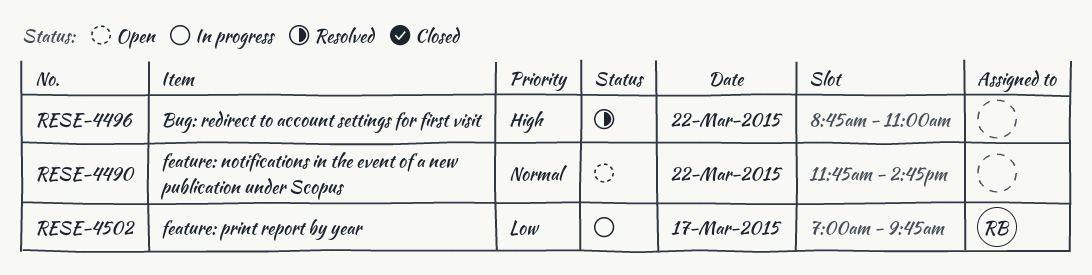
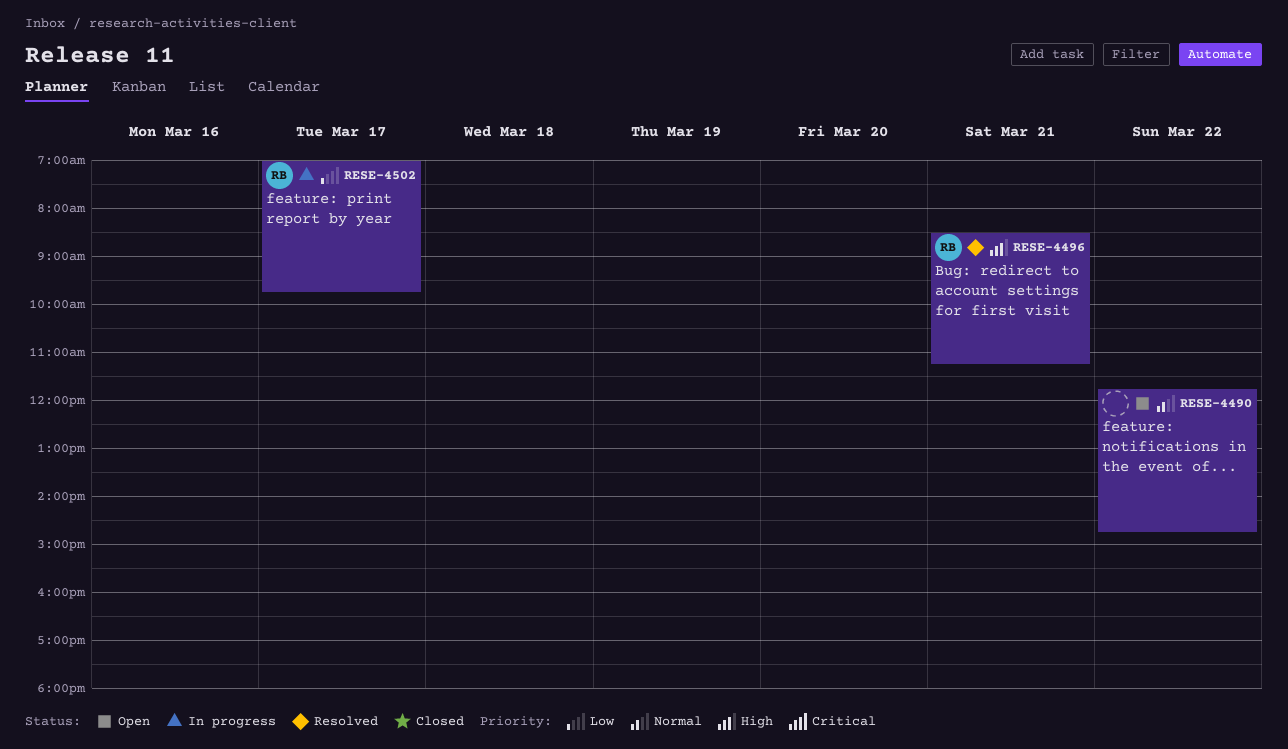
RESE-4496, owner: none -> RB
RESE-4496, day: Mar 22 -> Mar 21
RESE-4496, begins: 08:45 -> 08:30
RESE-4496, ends: 11:00 -> 11:15

